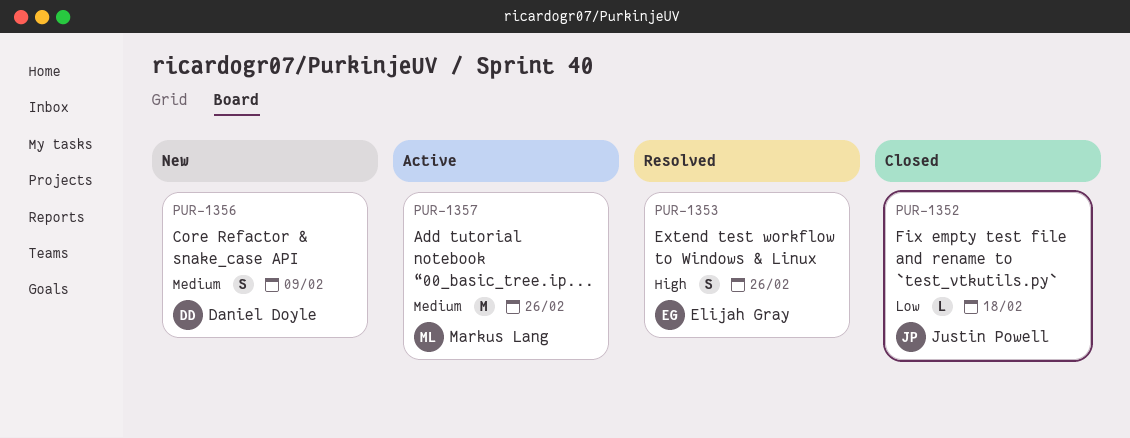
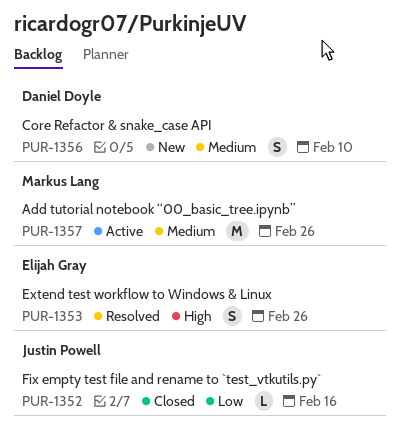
PUR-1352, due: Feb 18 -> Feb 16
PUR-1356, due: Feb 9 -> Feb 10

